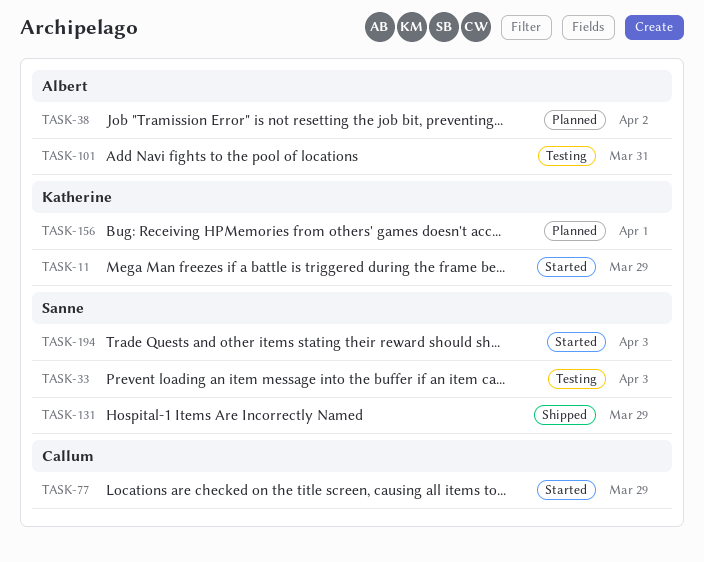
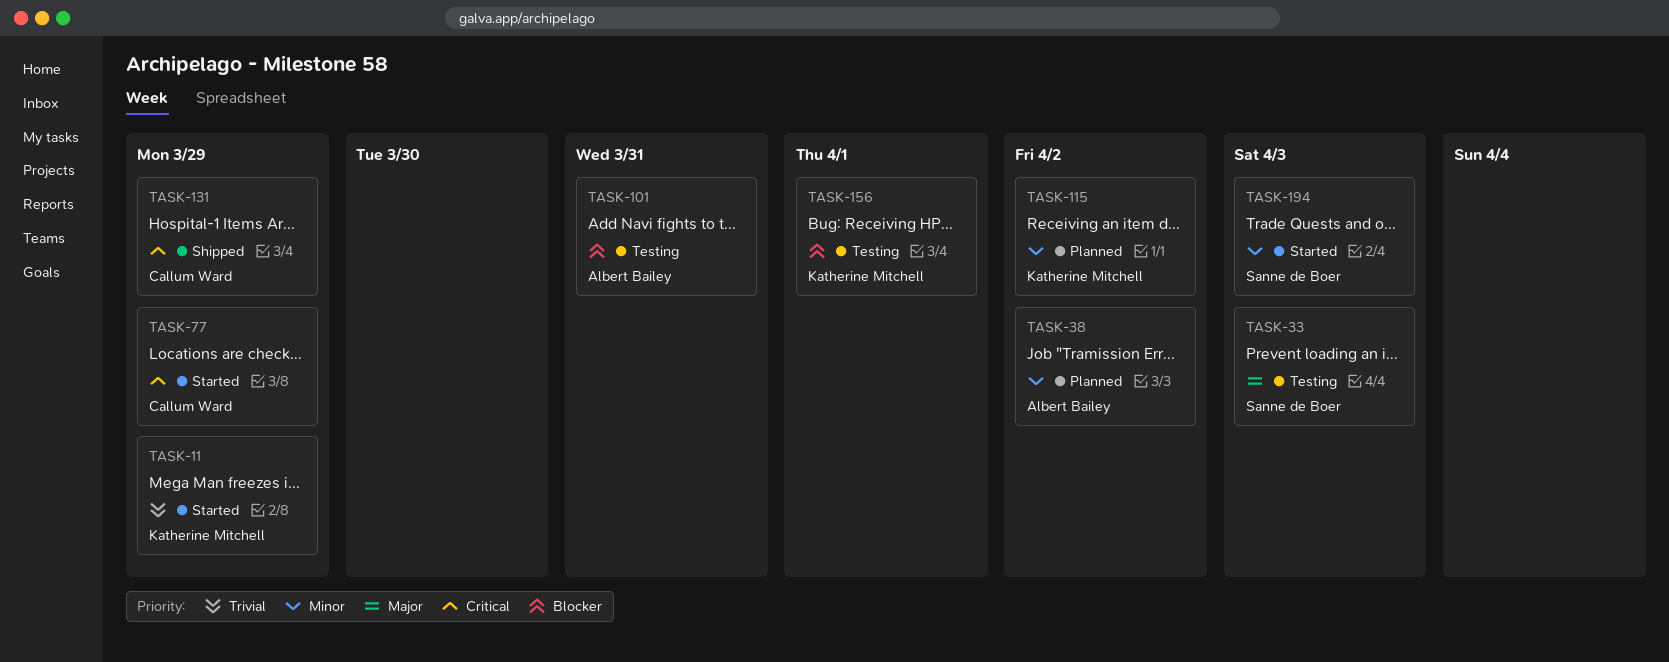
TASK-115: none -> present
TASK-131, owner: Sanne de Boer -> Callum Ward
TASK-156, status: Planned -> Testing

